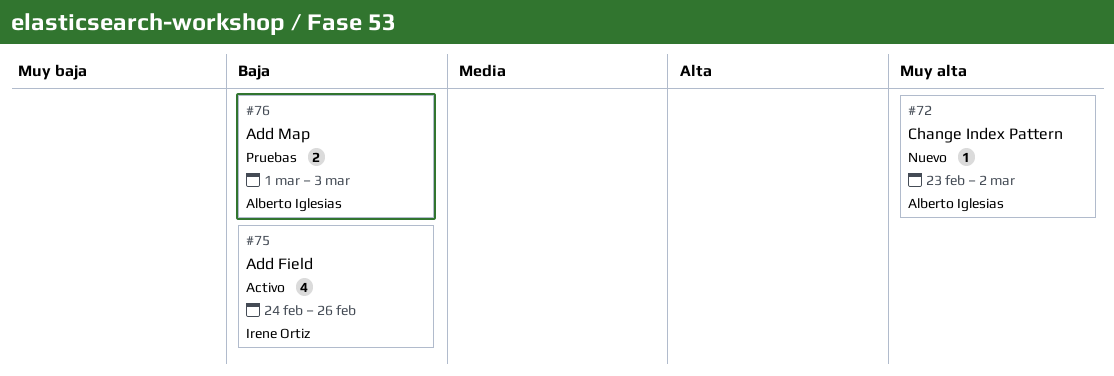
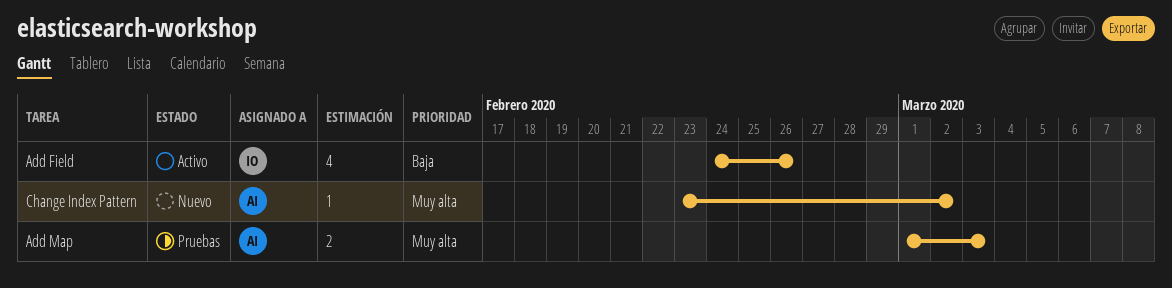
Add Map, priority: Baja -> Muy alta

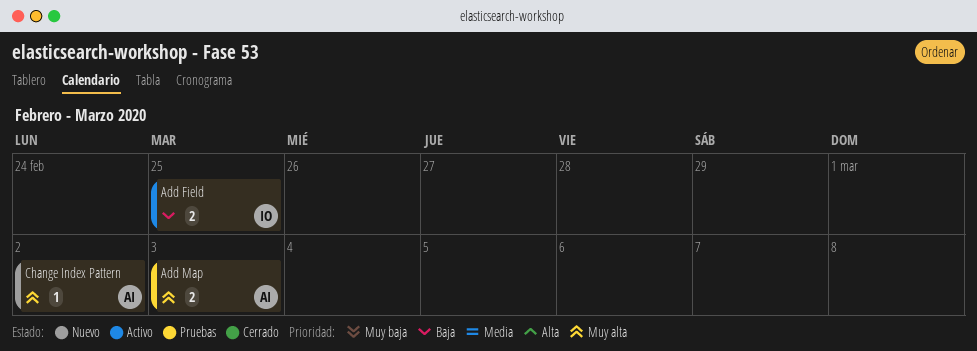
Add Field, estimate: 4 -> 2
Add Field, due: Feb 26 -> Feb 25

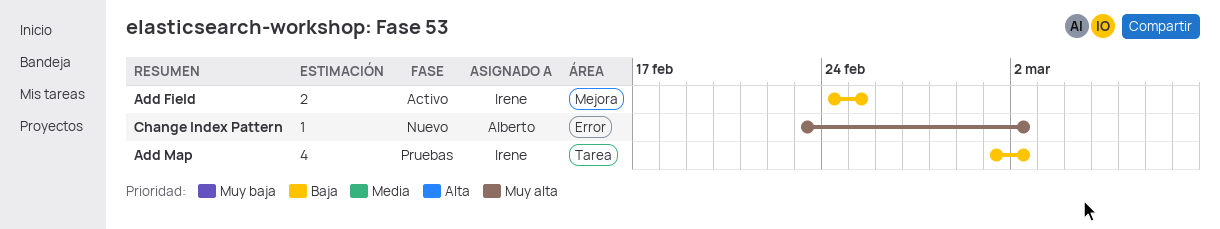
Add Map, owner: Alberto -> Irene
Add Map, priority: Muy alta -> Baja
Add Map, estimate: 2 -> 4
Add Map, due: Mar 3 -> Mar 2

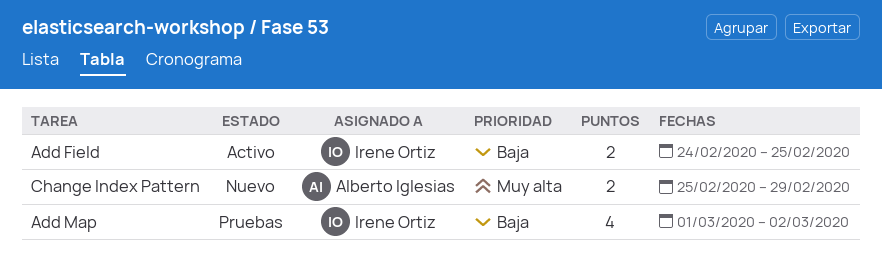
Change Index Pattern, estimate: 1 -> 2
Change Index Pattern, start: Feb 23 -> Feb 25
Change Index Pattern, due: Mar 2 -> Feb 29

